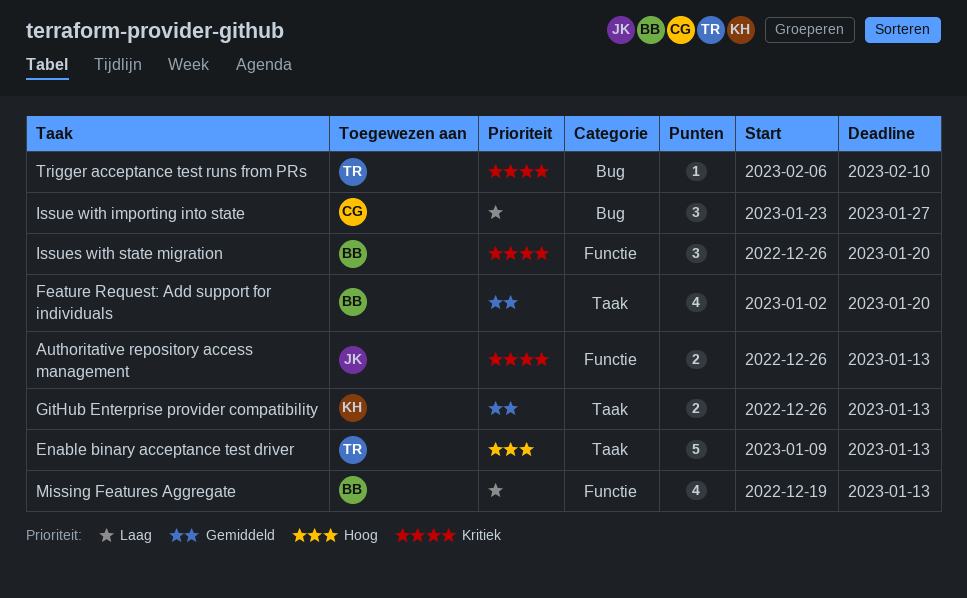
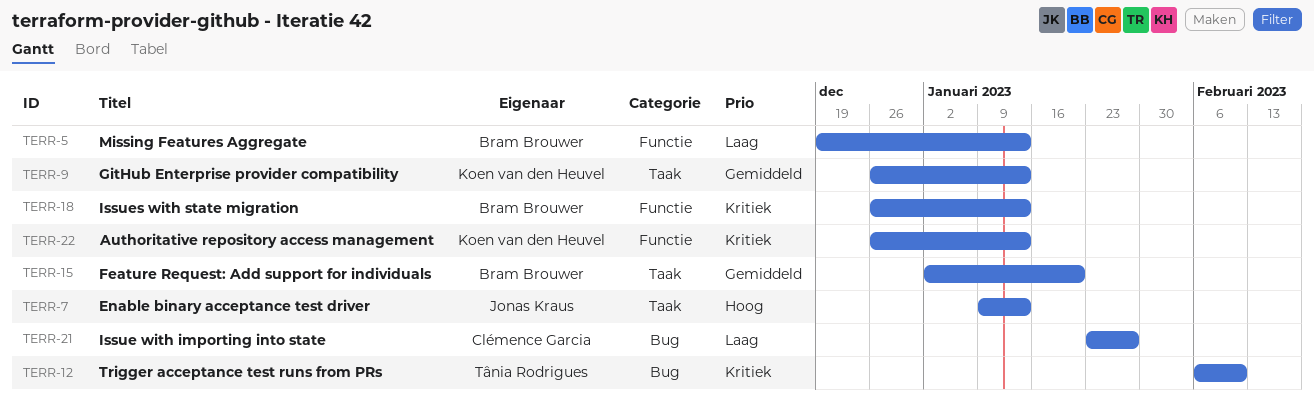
Authoritative repository access management, owner: Jonas Kraus -> Koen van den Heuvel
Enable binary acceptance test driver, owner: Tânia Rodrigues -> Jonas Kraus
Issues with state migration, due: Jan 20 -> Jan 13

